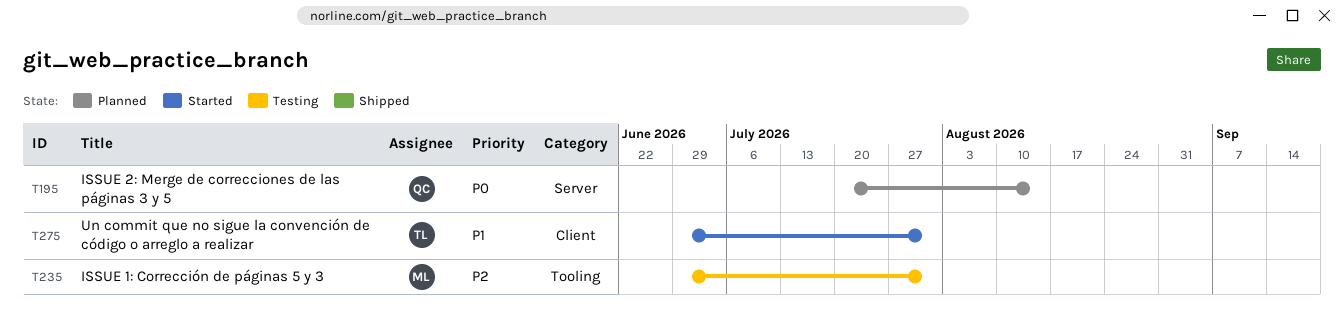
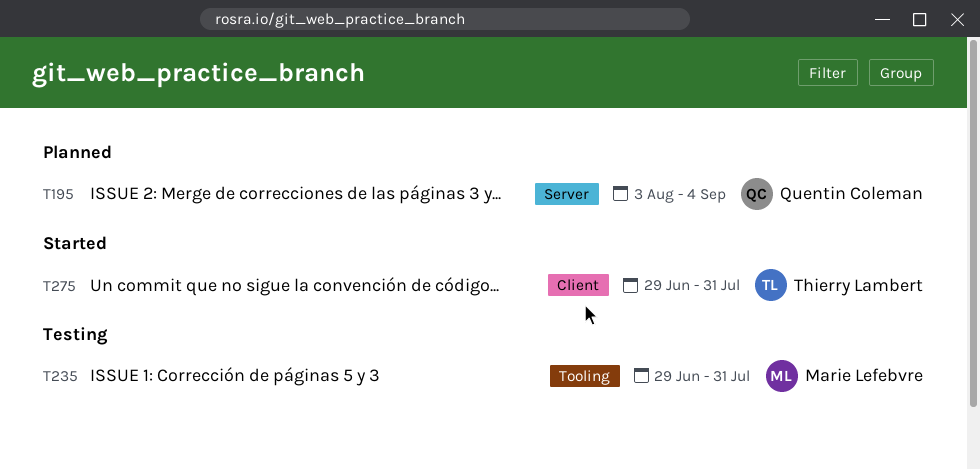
T195, start: Jul 20 -> Aug 3
T195, due: Aug 14 -> Sep 4

